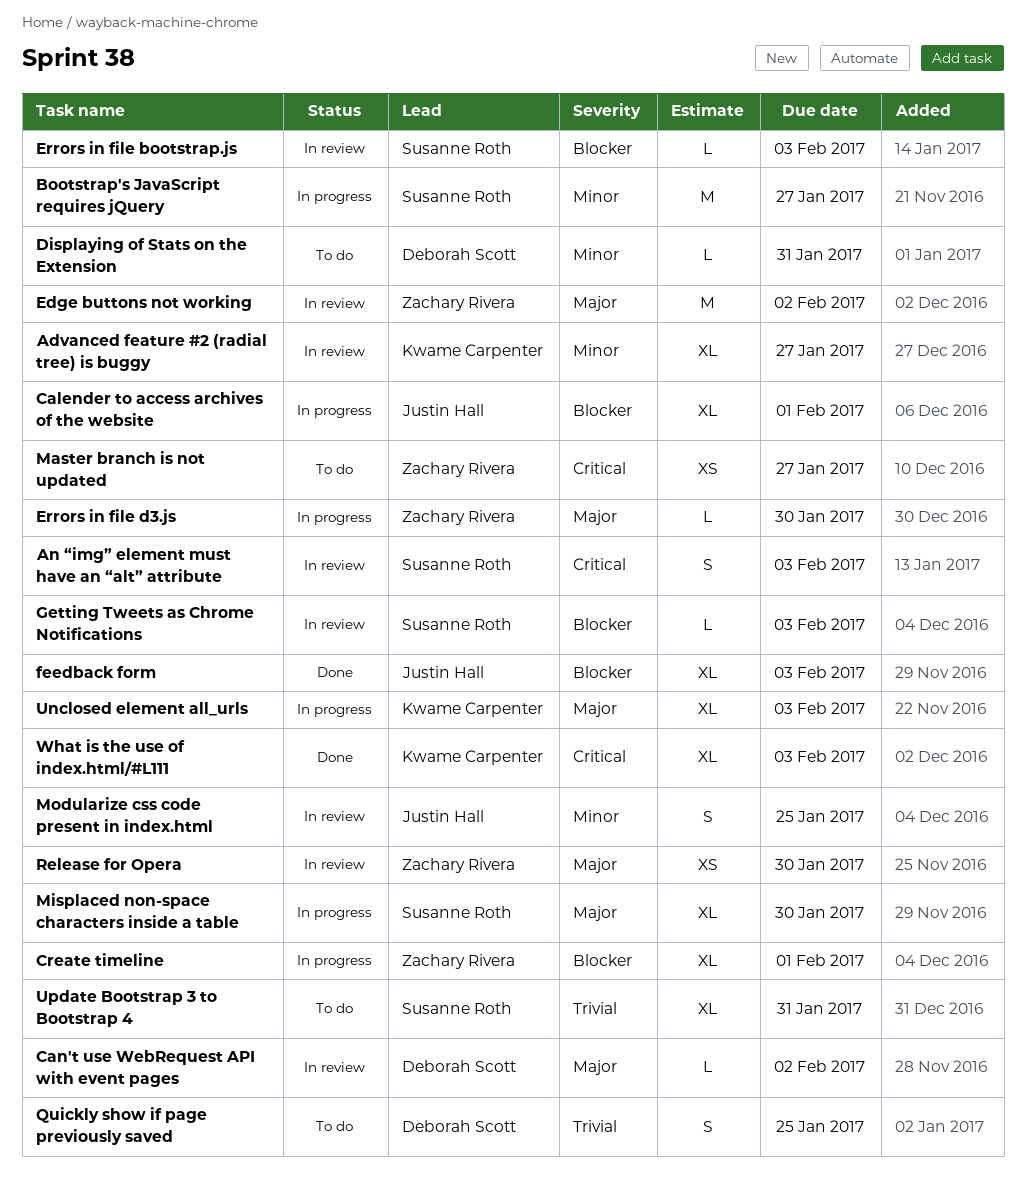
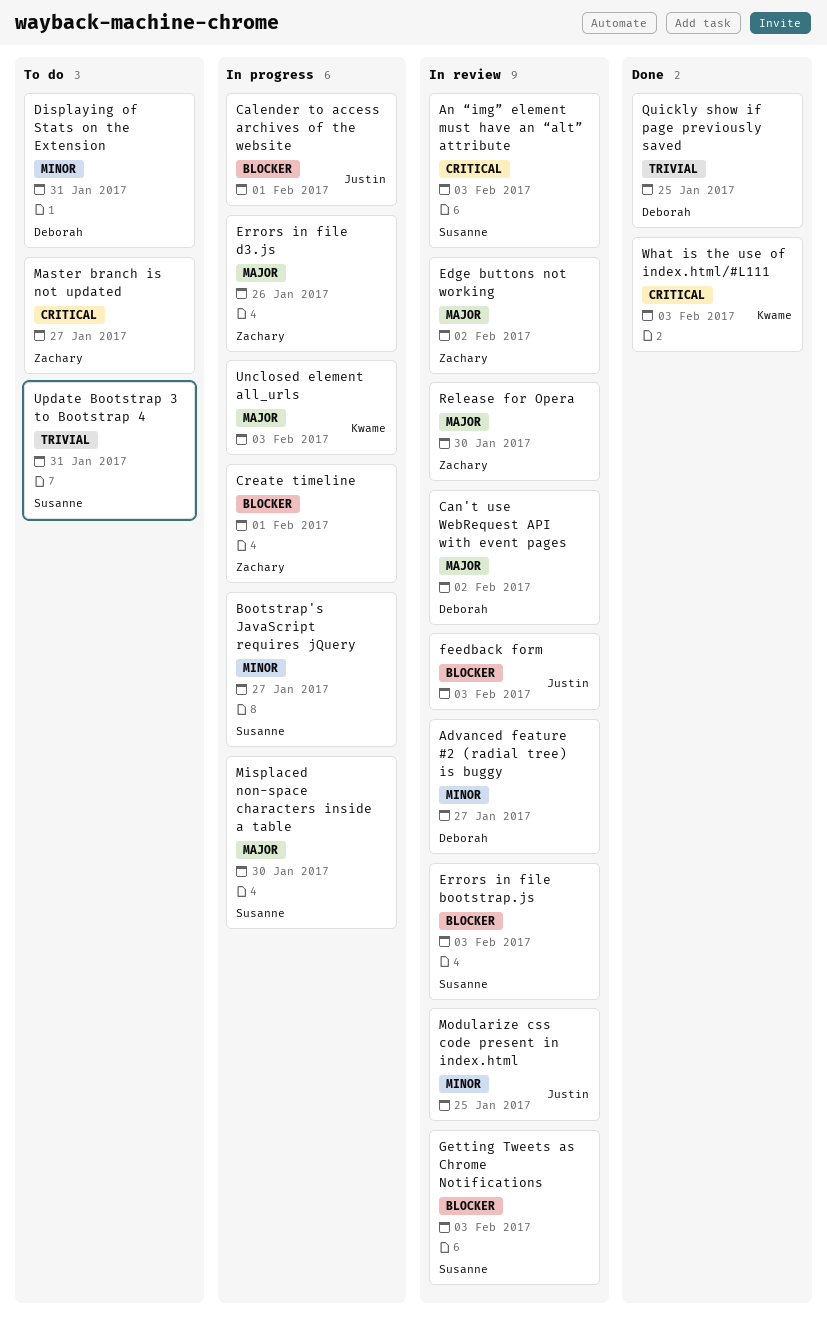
Advanced feature #2 (radial tree) is buggy, owner: Kwame Carpenter -> Deborah Scott
Errors in file d3.js, due: Jan 30 -> Jan 26
feedback form, status: Done -> In review
Quickly show if page previously saved, status: To do -> Done

